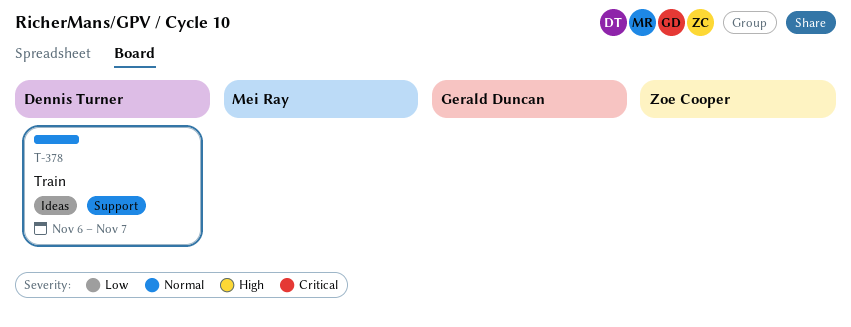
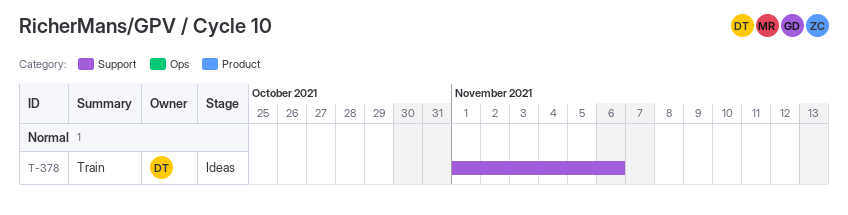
T-378, start: Nov 6 -> Nov 1
T-378, due: Nov 7 -> Nov 6

